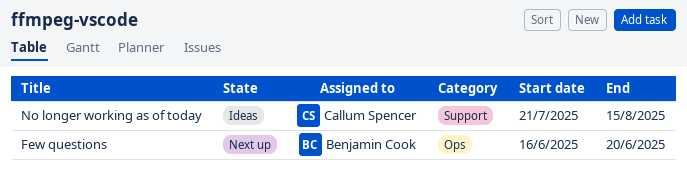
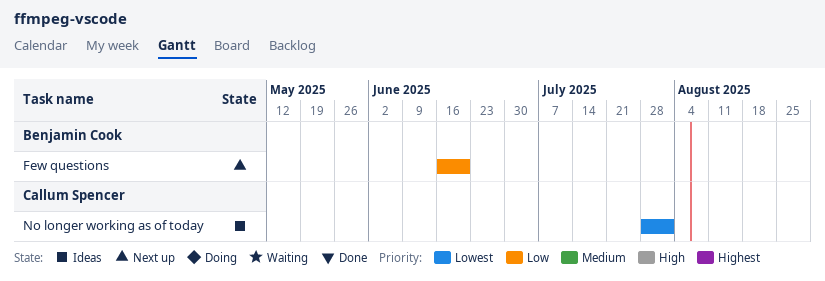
No longer working as of today, start: Jul 21 -> Jul 28
No longer working as of today, due: Aug 15 -> Aug 1

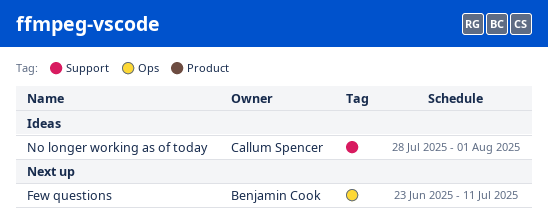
Few questions, start: Jun 16 -> Jun 23
Few questions, due: Jun 20 -> Jul 11

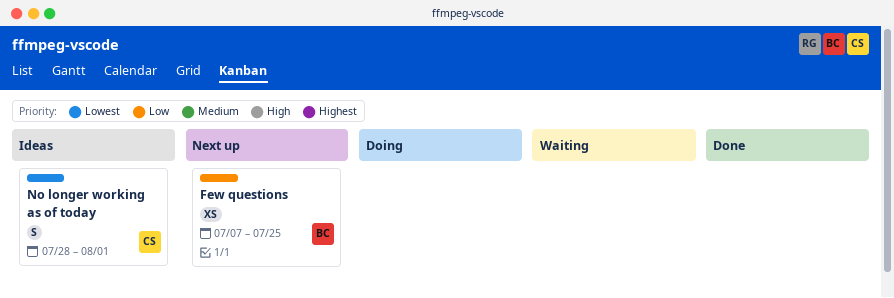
Few questions, start: Jun 23 -> Jul 7
Few questions, due: Jul 11 -> Jul 25

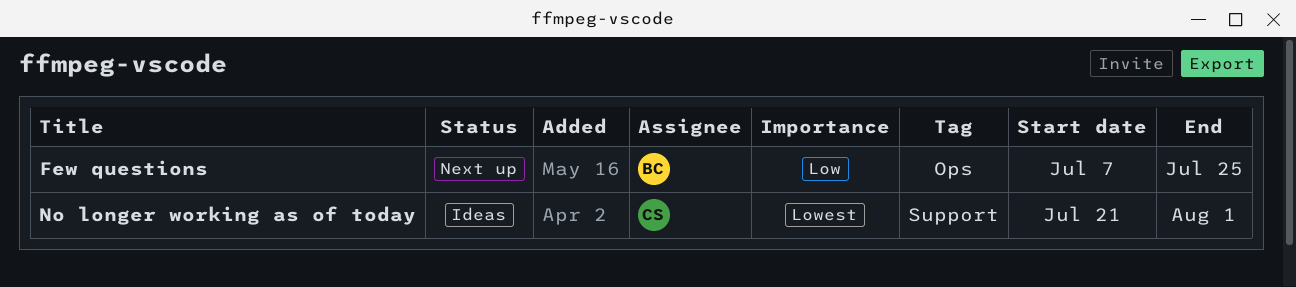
No longer working as of today, start: Jul 28 -> Jul 21

